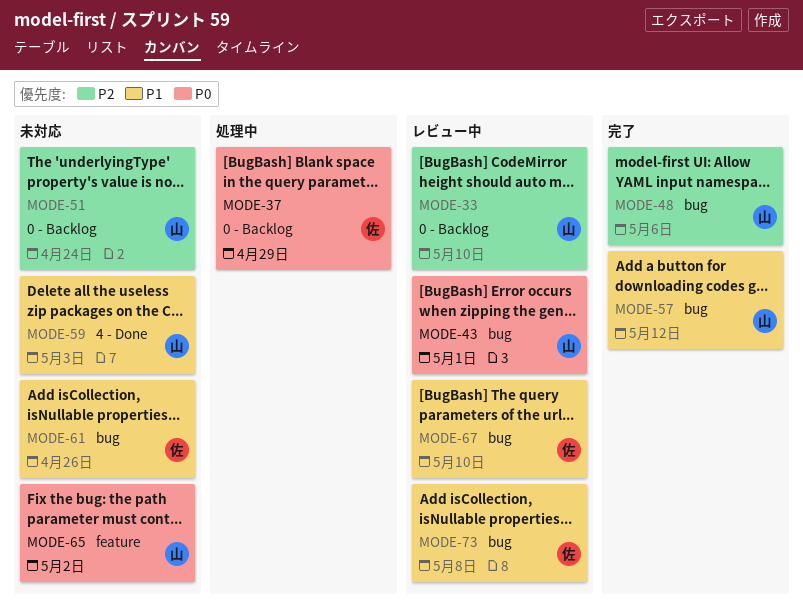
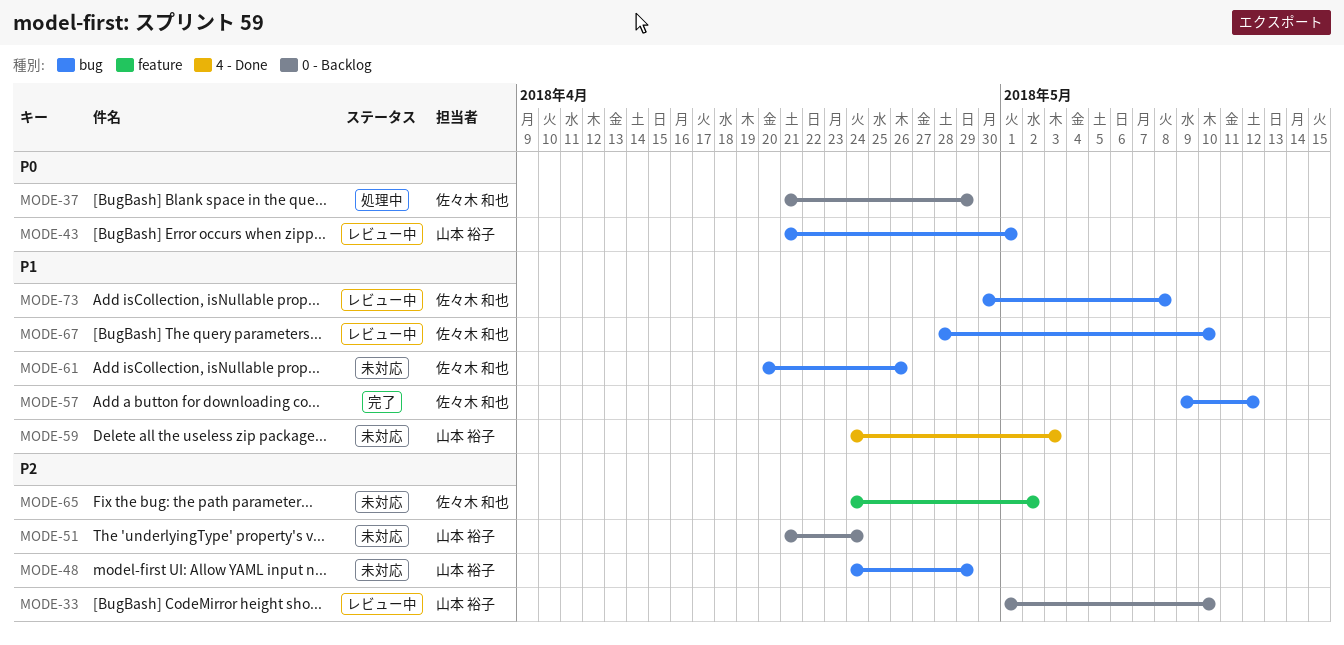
MODE-48, status: 完了 -> 未対応
MODE-48, due: May 6 -> Apr 29
MODE-57, owner: 山本 裕子 -> 佐々木 和也
MODE-65, owner: 山本 裕子 -> 佐々木 和也
MODE-65, priority: P0 -> P2

